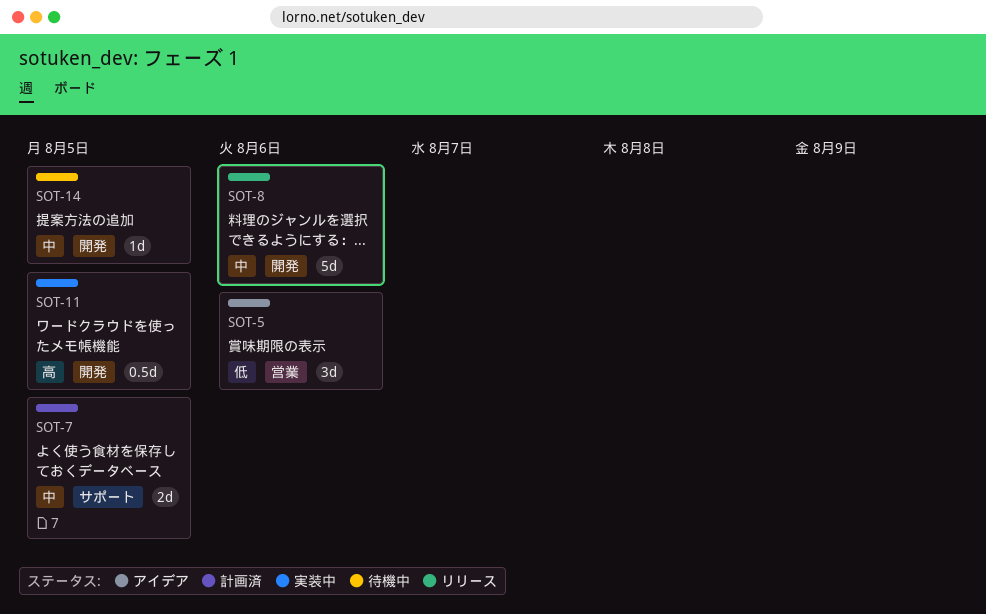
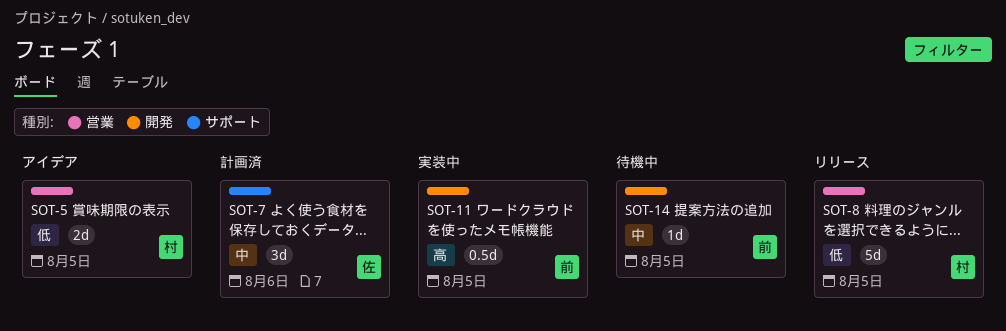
SOT-5, estimate: 3d -> 2d
SOT-5, due: Aug 6 -> Aug 5
SOT-7, estimate: 2d -> 3d
SOT-7, due: Aug 5 -> Aug 6
SOT-8, priority: 中 -> 低
SOT-8, label: 開発 -> 営業
SOT-8, due: Aug 6 -> Aug 5

